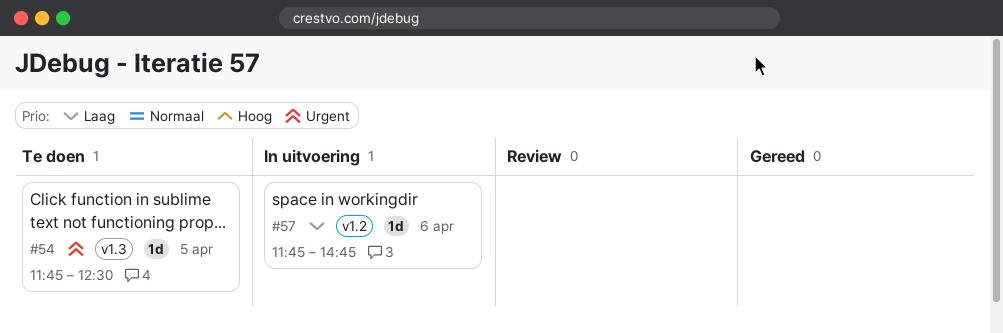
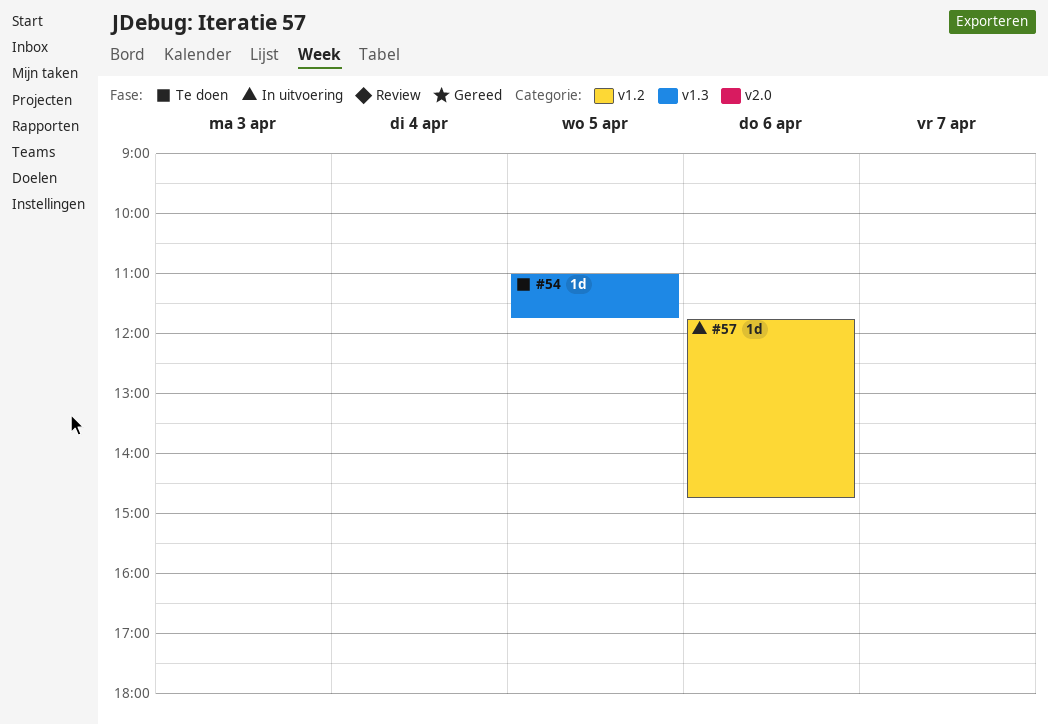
#54, begins: 11:45 -> 11:00
#54, ends: 12:30 -> 11:45

